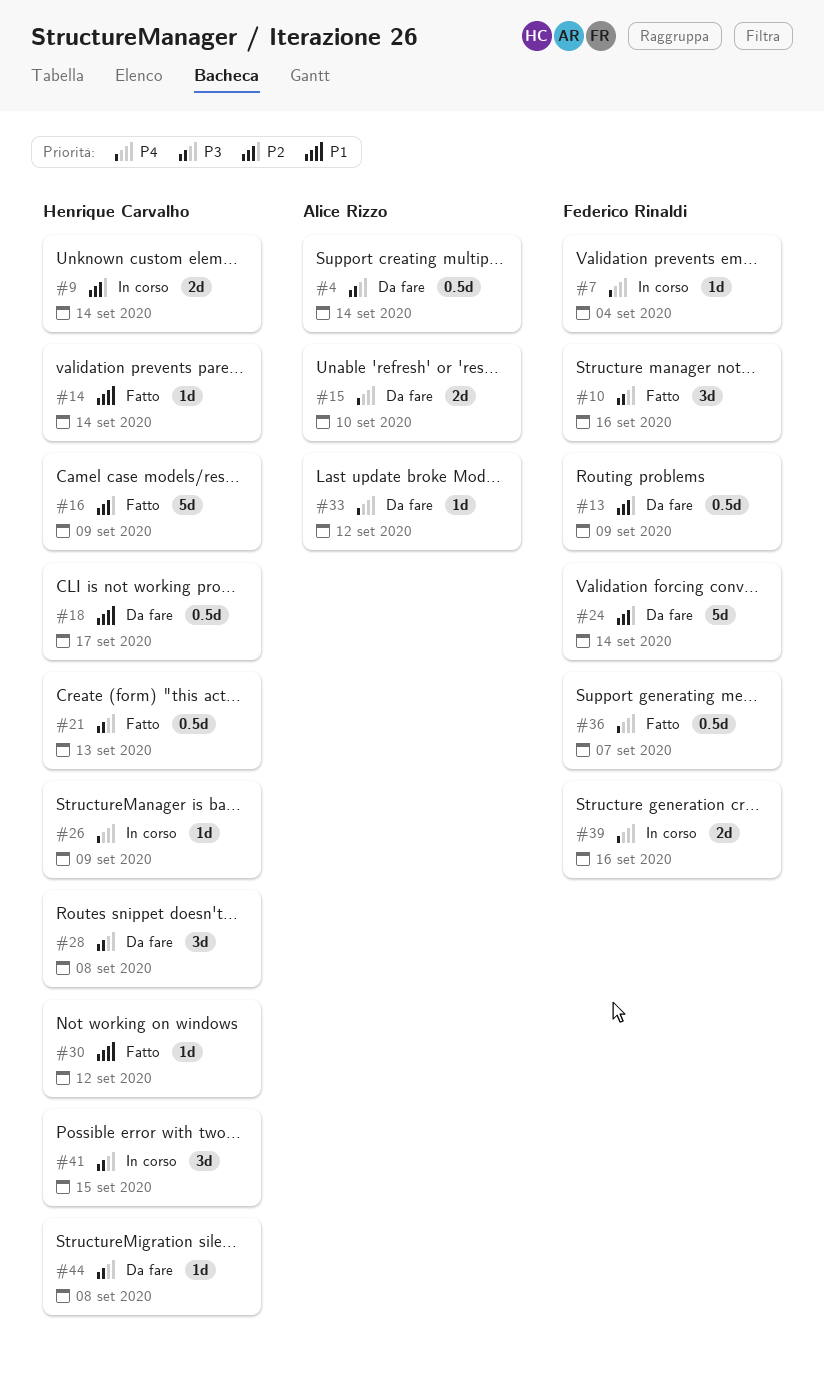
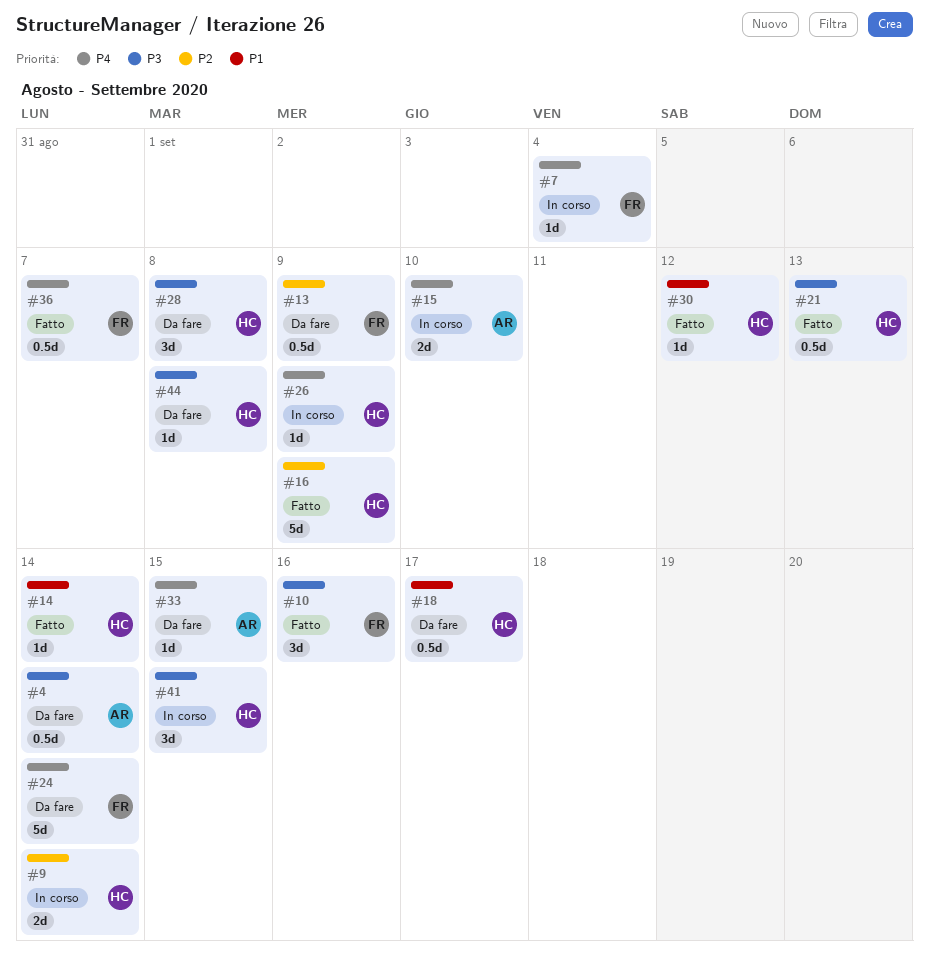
#15, status: Da fare -> In corso
#24, priority: P2 -> P4
#33, due: Sep 12 -> Sep 15
#39: present -> none

